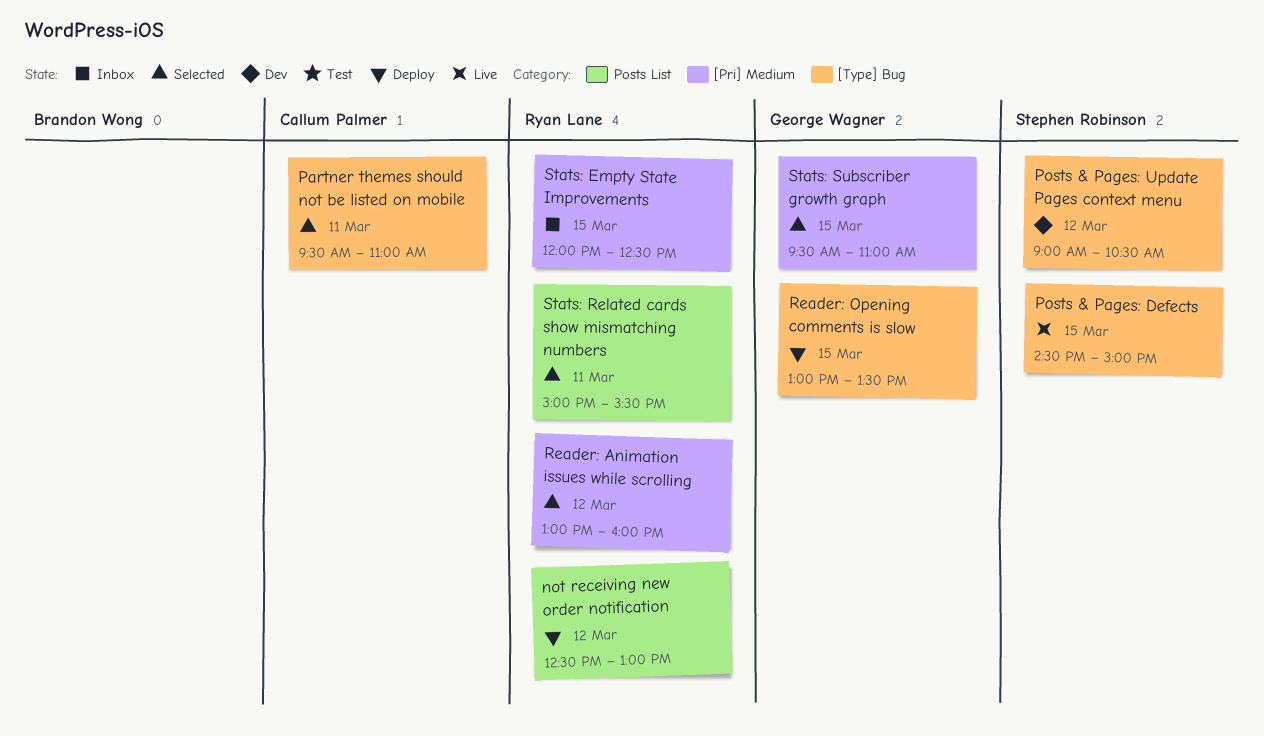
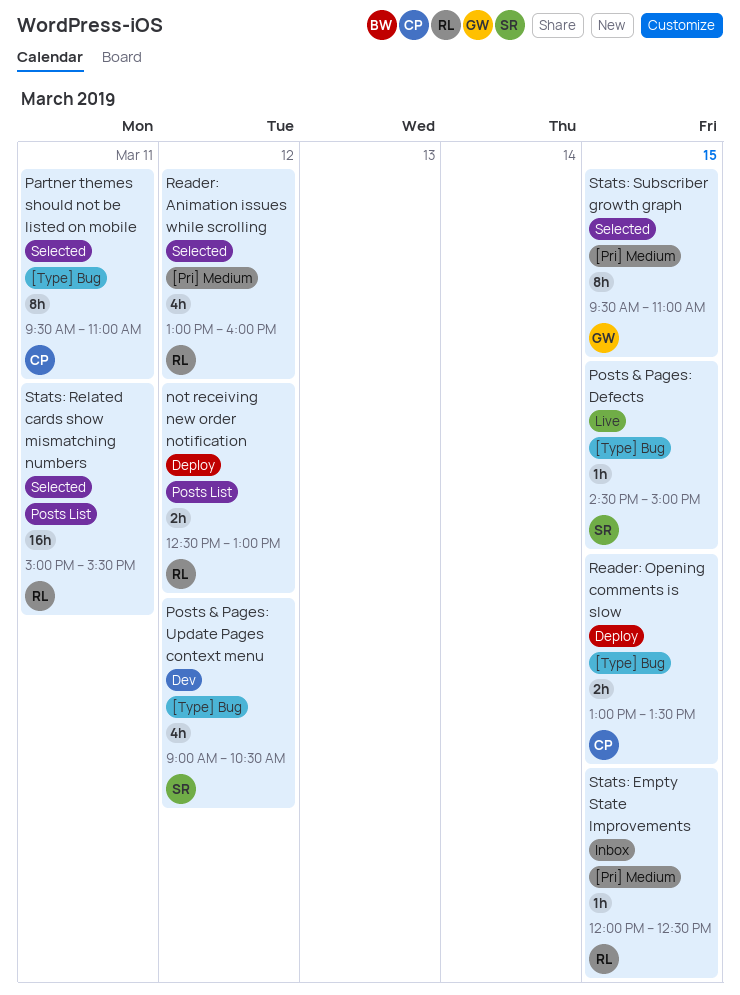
Reader: Opening comments is slow, owner: George Wagner -> Callum Palmer

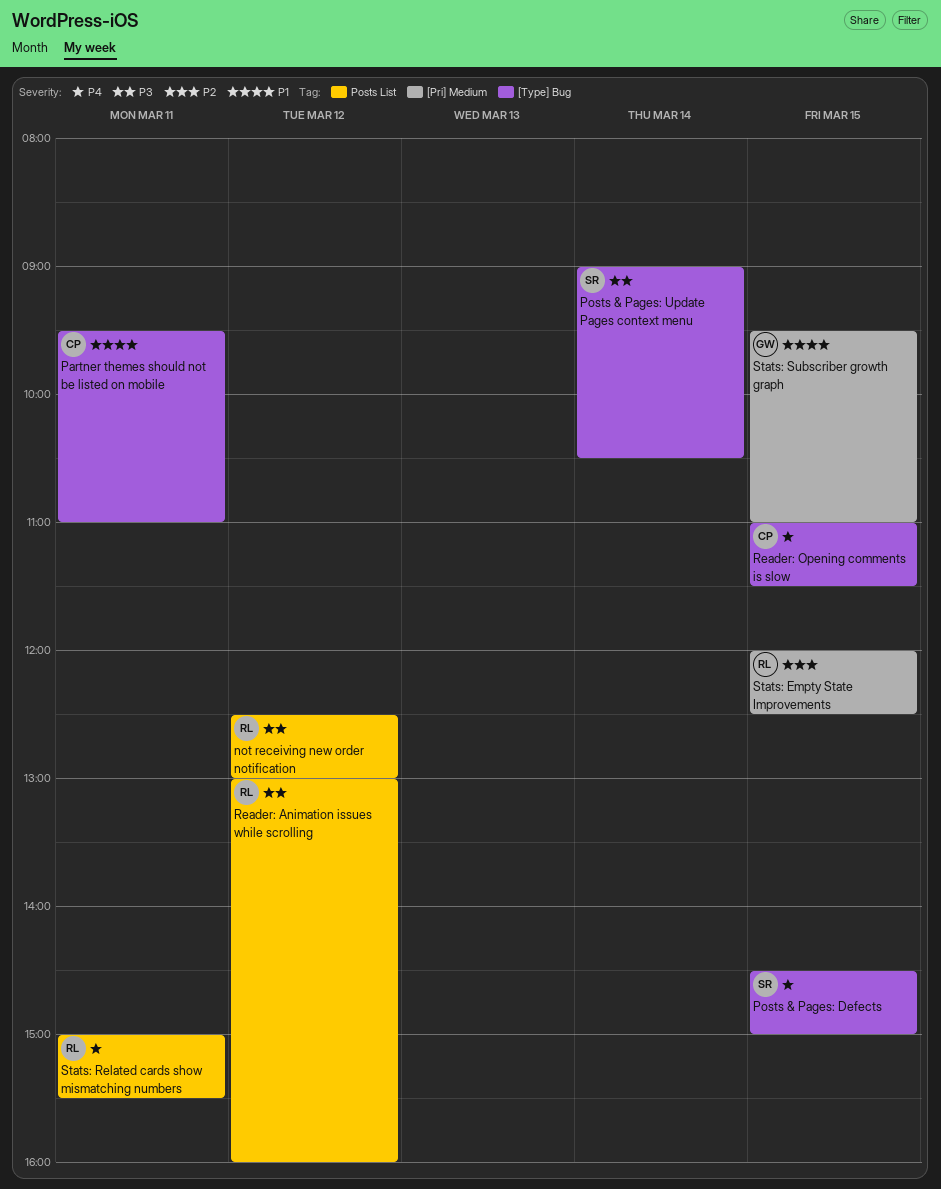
Posts & Pages: Update Pages context menu, day: Mar 12 -> Mar 14
Reader: Animation issues while scrolling, label: [Pri] Medium -> Posts List
Reader: Opening comments is slow, begins: 13:00 -> 11:00
Reader: Opening comments is slow, ends: 13:30 -> 11:30

